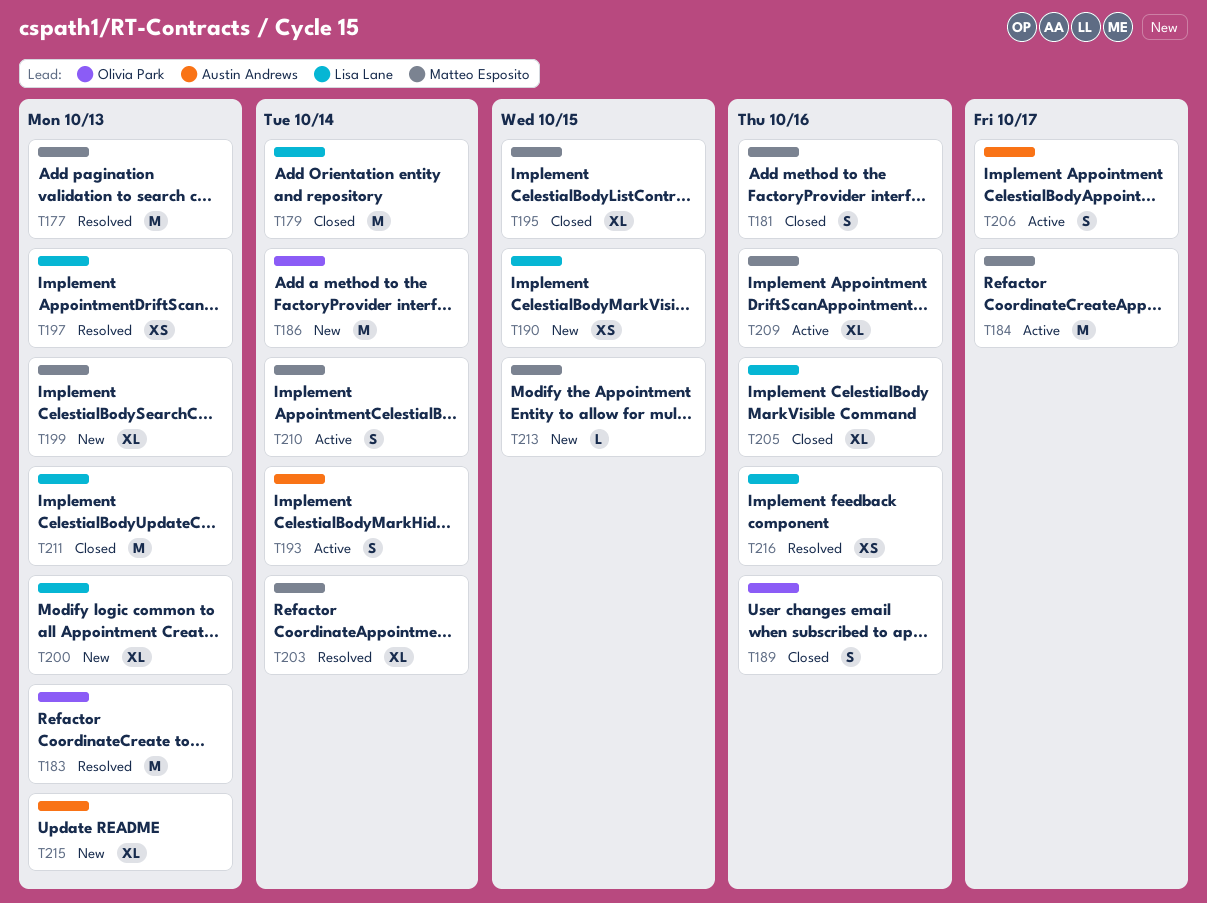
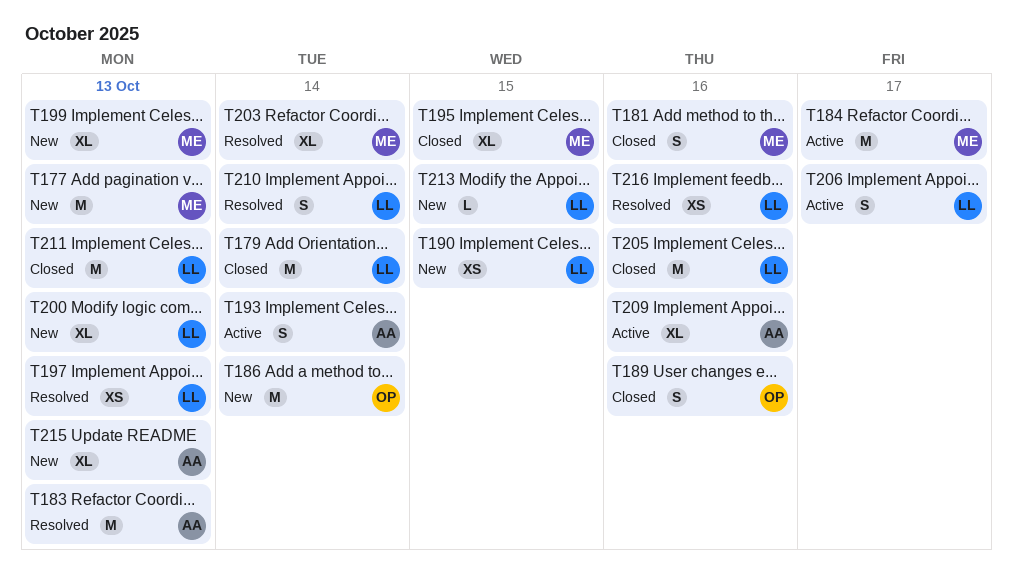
T177, status: Resolved -> New
T183, owner: Olivia Park -> Austin Andrews
T205, estimate: XL -> M
T206, owner: Austin Andrews -> Lisa Lane
T209, owner: Matteo Esposito -> Austin Andrews
T210, status: Active -> Resolved
T210, owner: Matteo Esposito -> Lisa Lane
T213, owner: Matteo Esposito -> Lisa Lane

